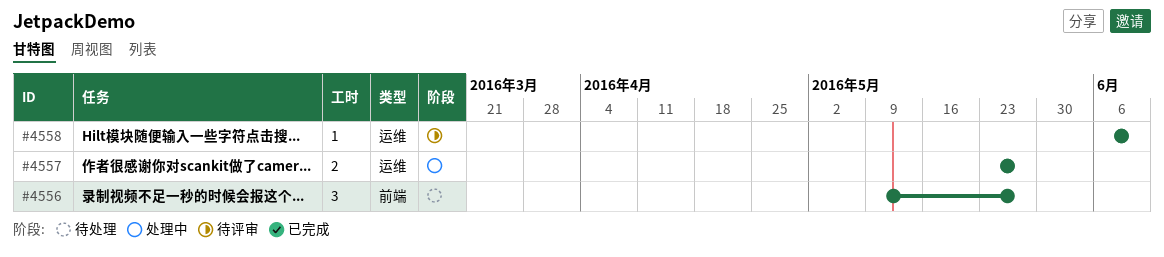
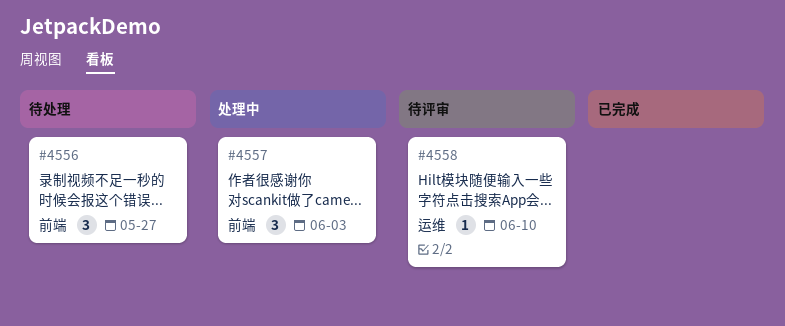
#4557, label: 运维 -> 前端
#4557, estimate: 2 -> 3
#4557, due: May 27 -> Jun 3

